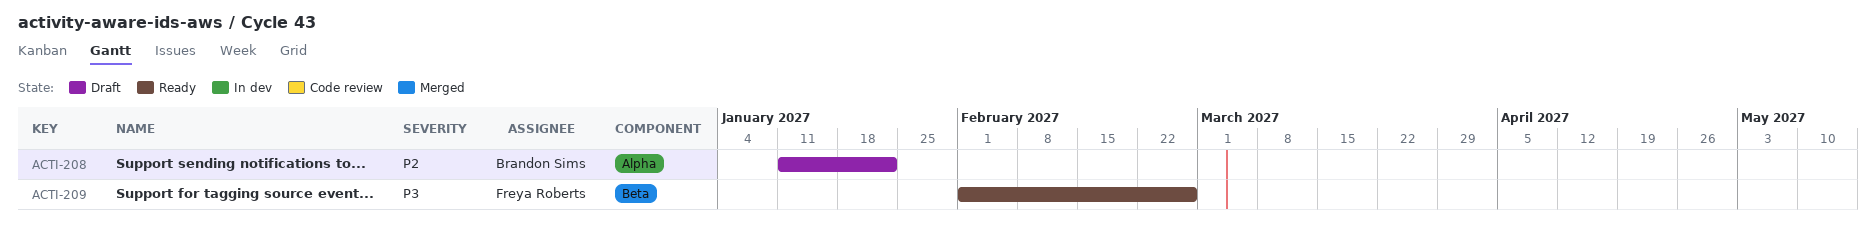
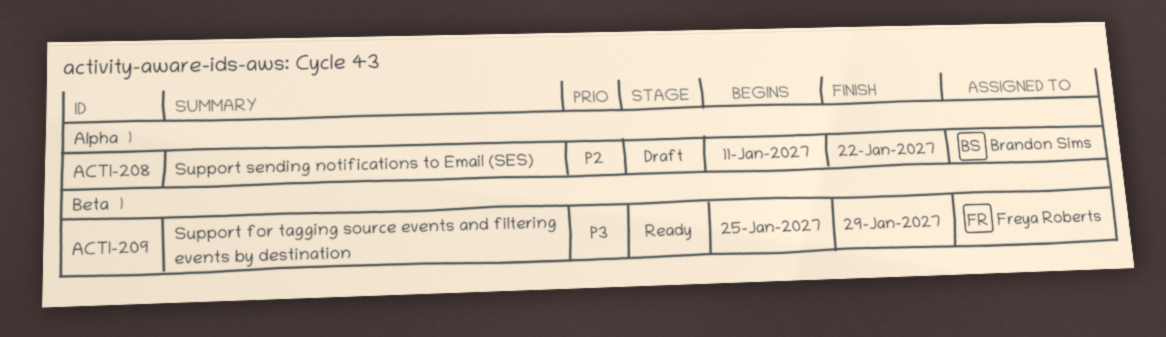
ACTI-209, start: Feb 1 -> Jan 25
ACTI-209, due: Feb 26 -> Jan 29

